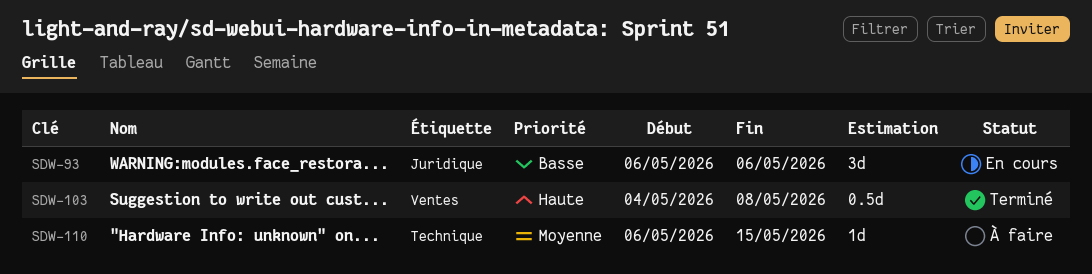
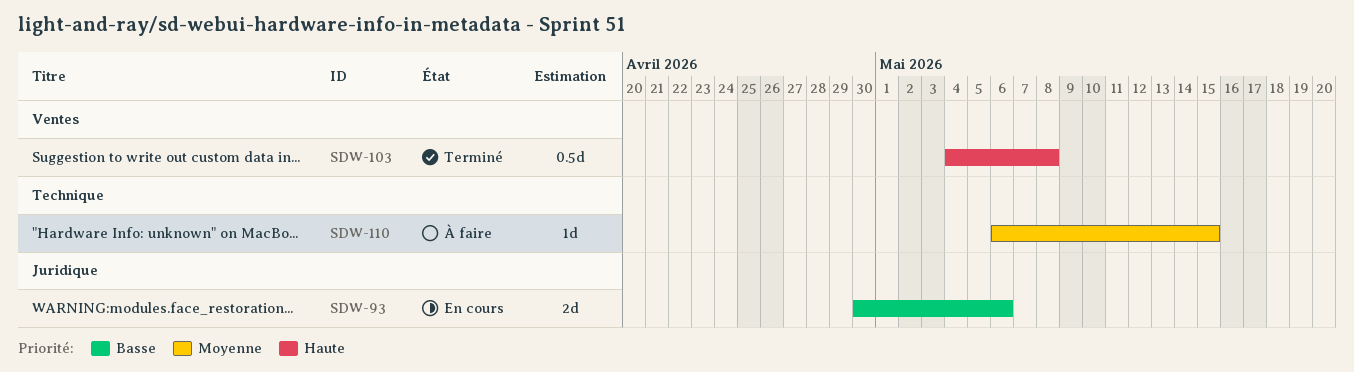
SDW-93, estimate: 3d -> 2d
SDW-93, start: May 6 -> Apr 30

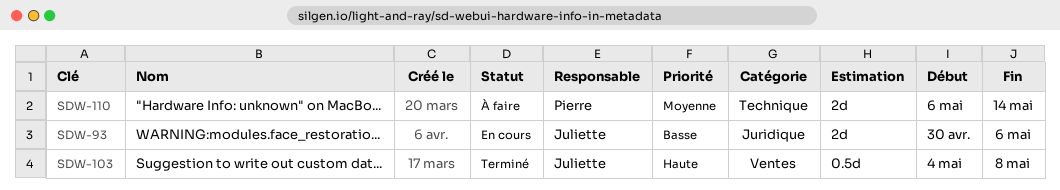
SDW-110, estimate: 1d -> 2d
SDW-110, due: May 15 -> May 14

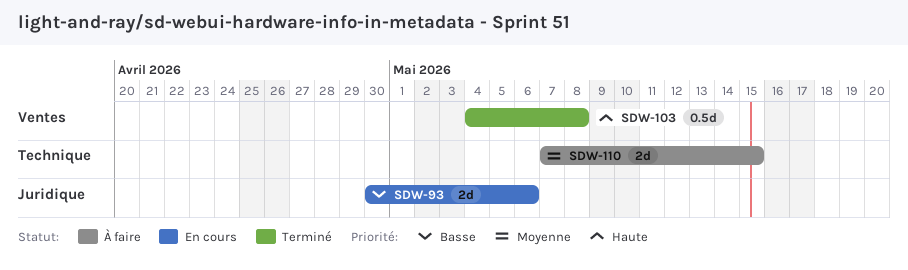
SDW-110, start: May 6 -> May 7
SDW-110, due: May 14 -> May 15

